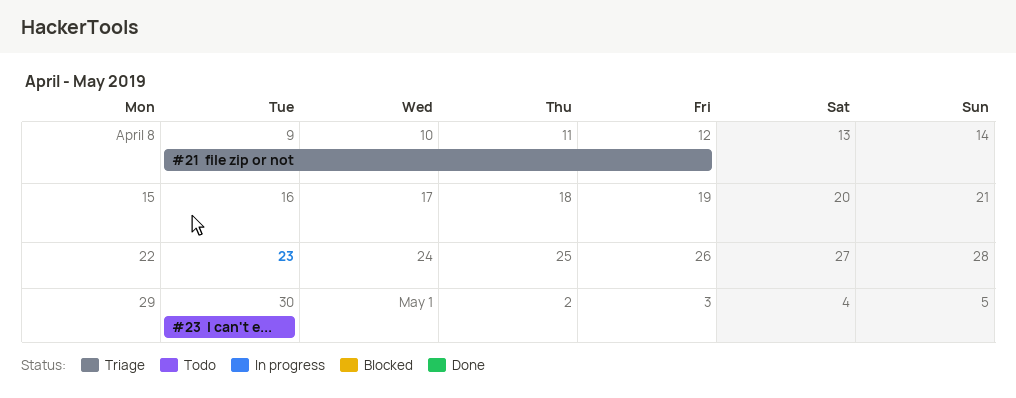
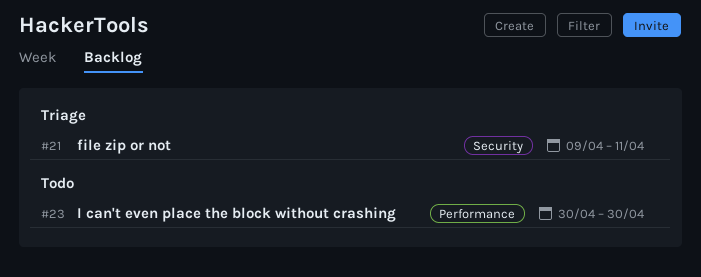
#21, due: Apr 12 -> Apr 11

